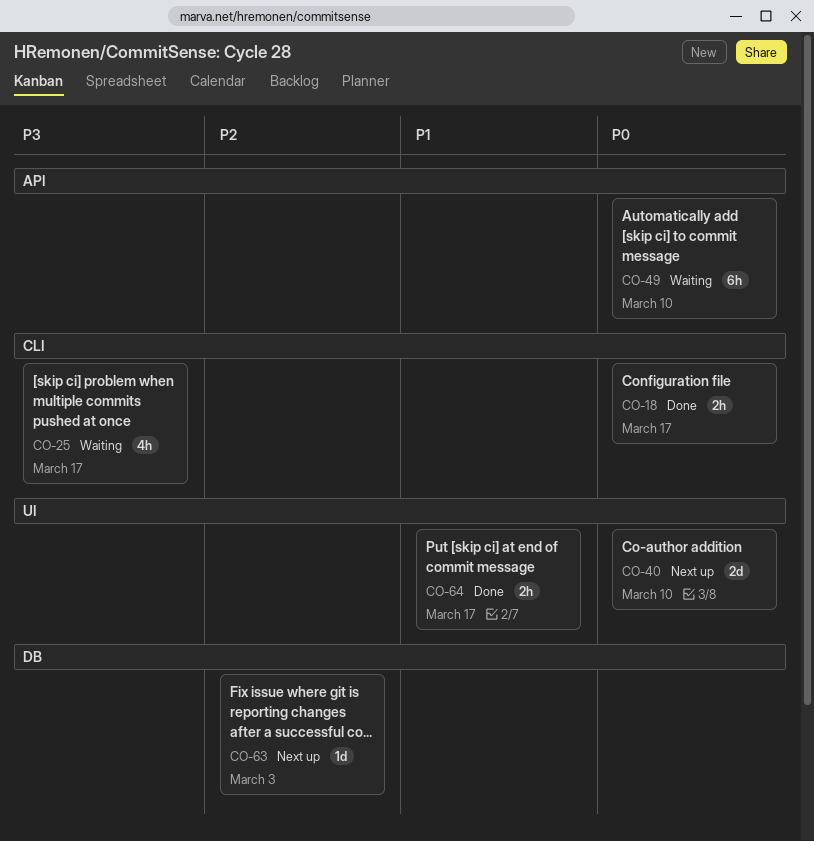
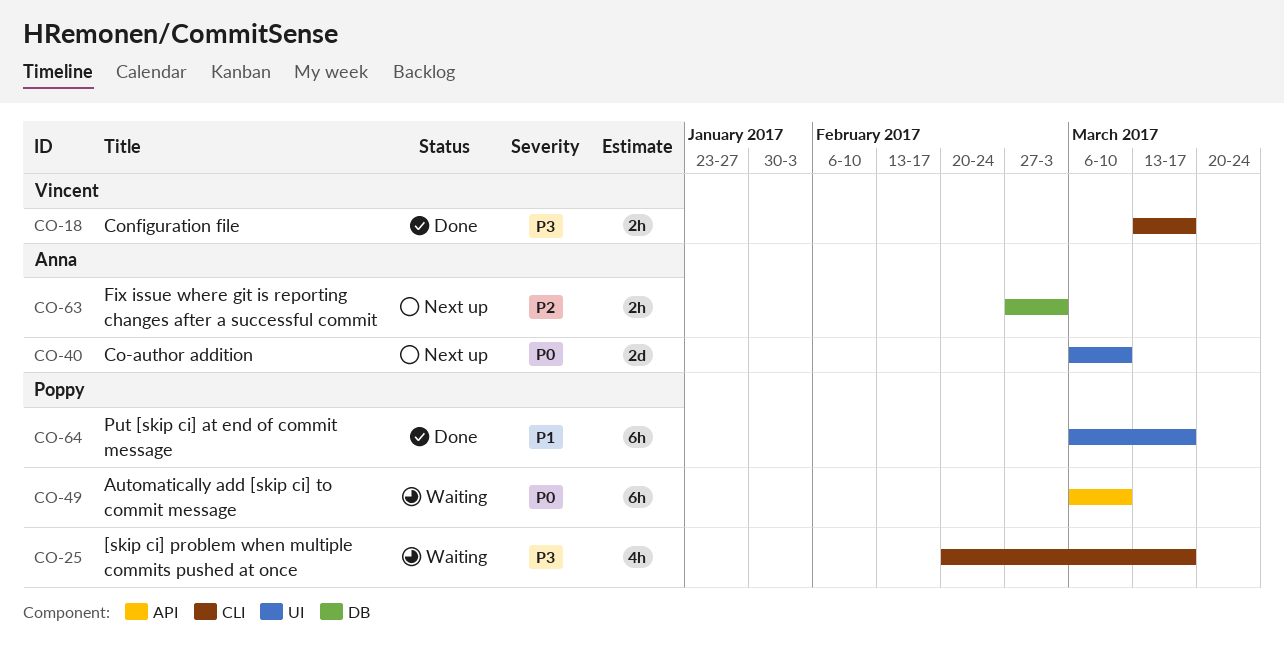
CO-18, priority: P0 -> P3
CO-63, estimate: 1d -> 2h
CO-64, estimate: 2h -> 6h

